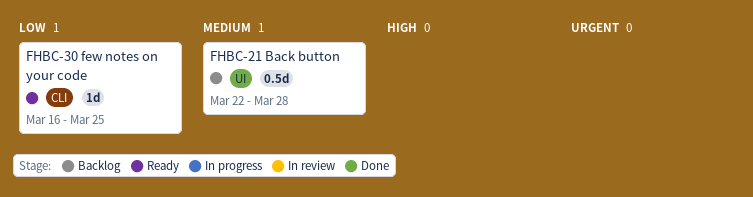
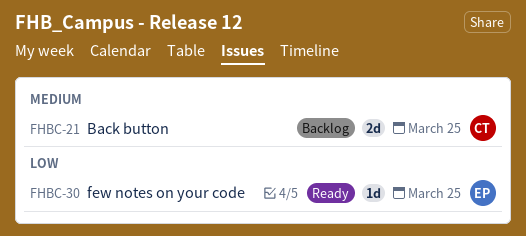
FHBC-21, estimate: 0.5d -> 2d
FHBC-21, due: Mar 28 -> Mar 25

